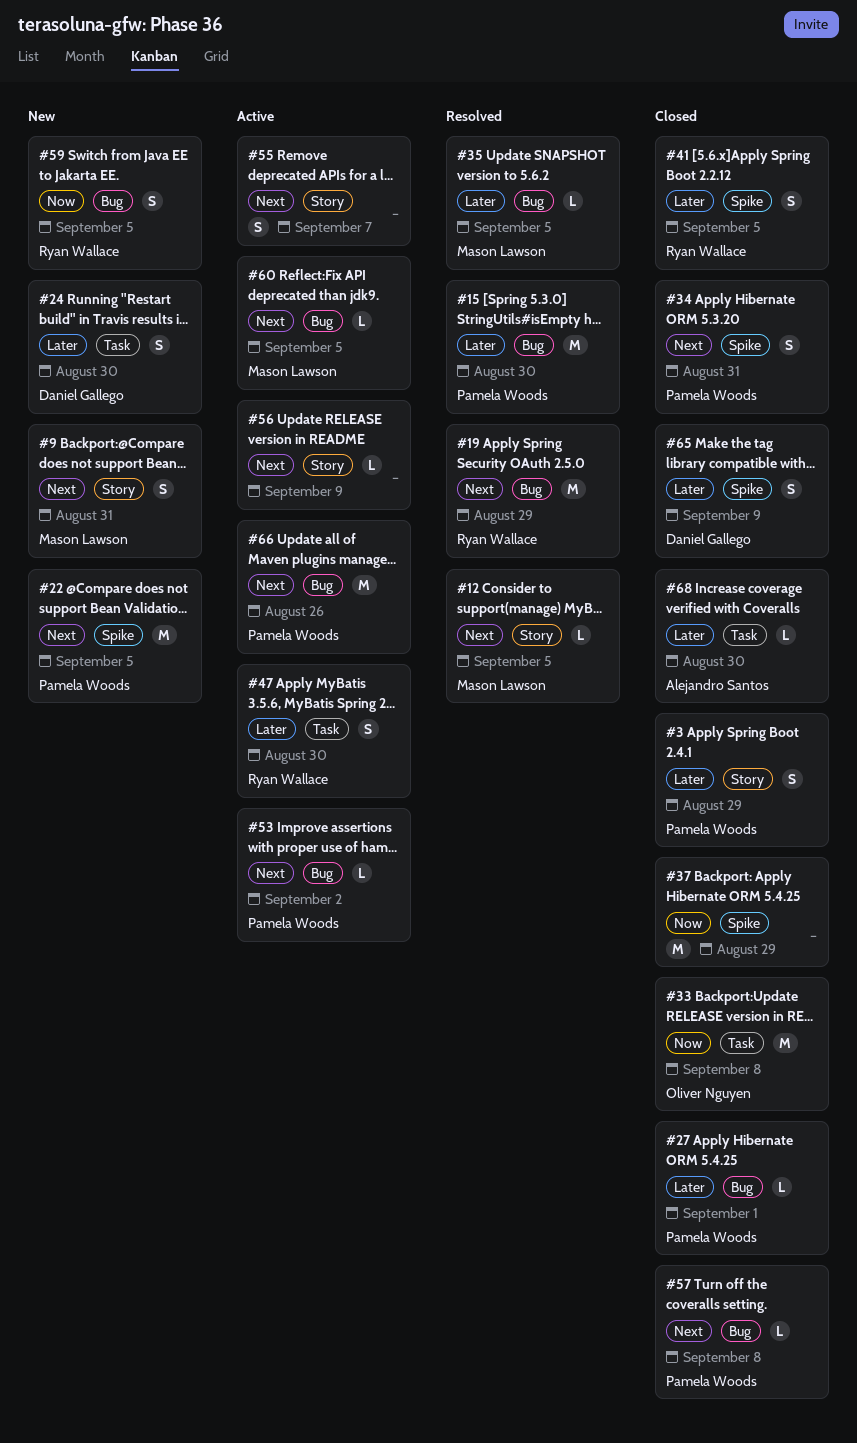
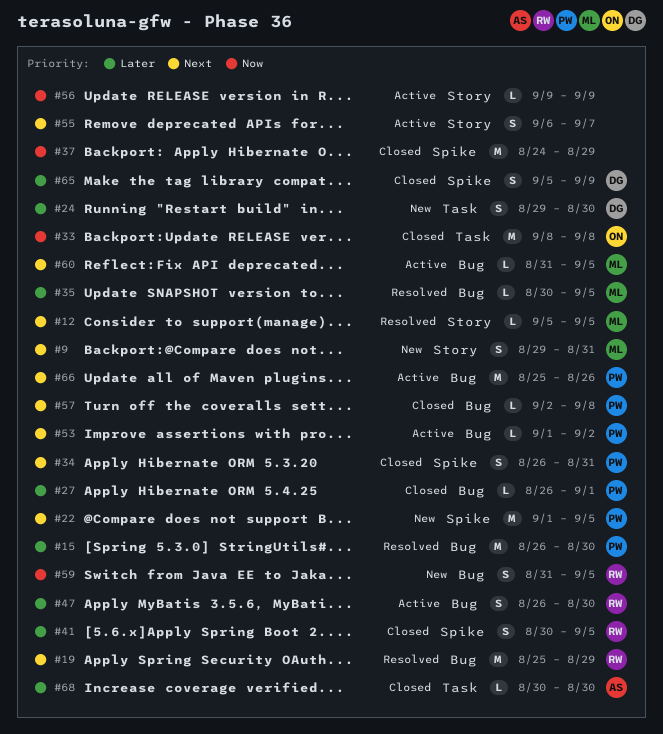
#3: present -> none
#47, label: Task -> Bug
#56, priority: Next -> Now

